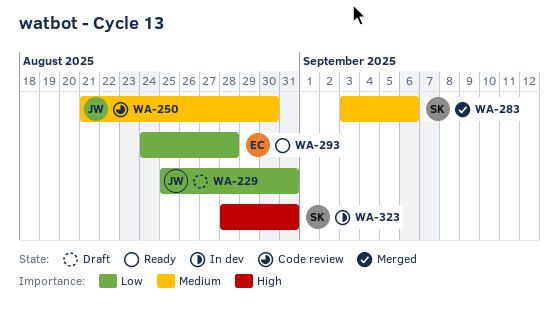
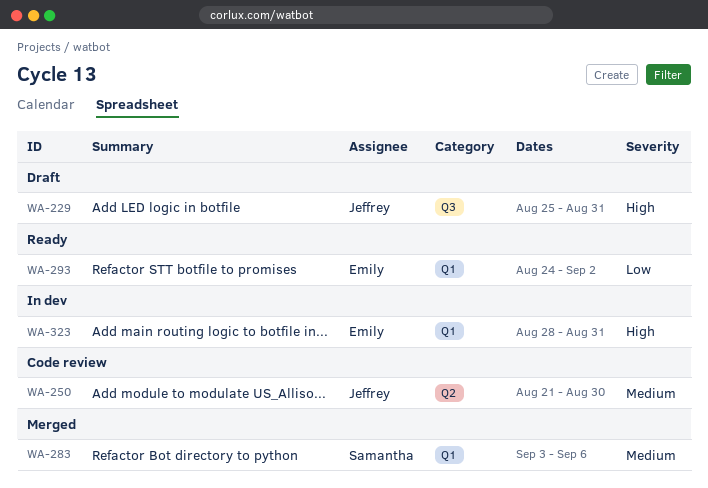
WA-229, priority: Low -> High
WA-293, due: Aug 28 -> Sep 2
WA-323, owner: Samantha -> Emily

